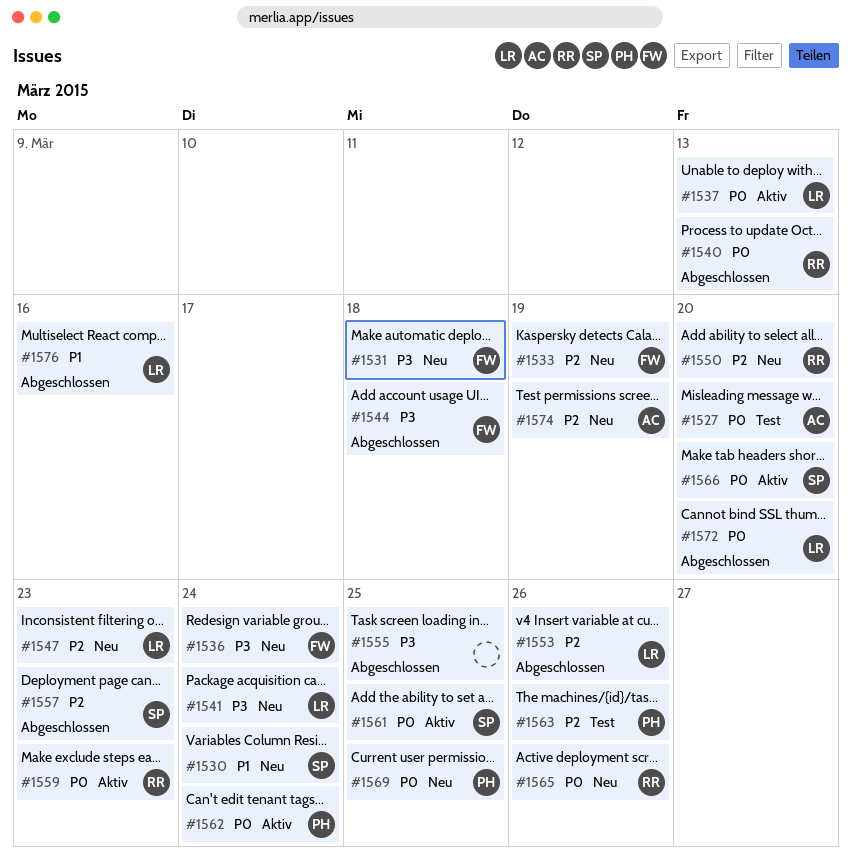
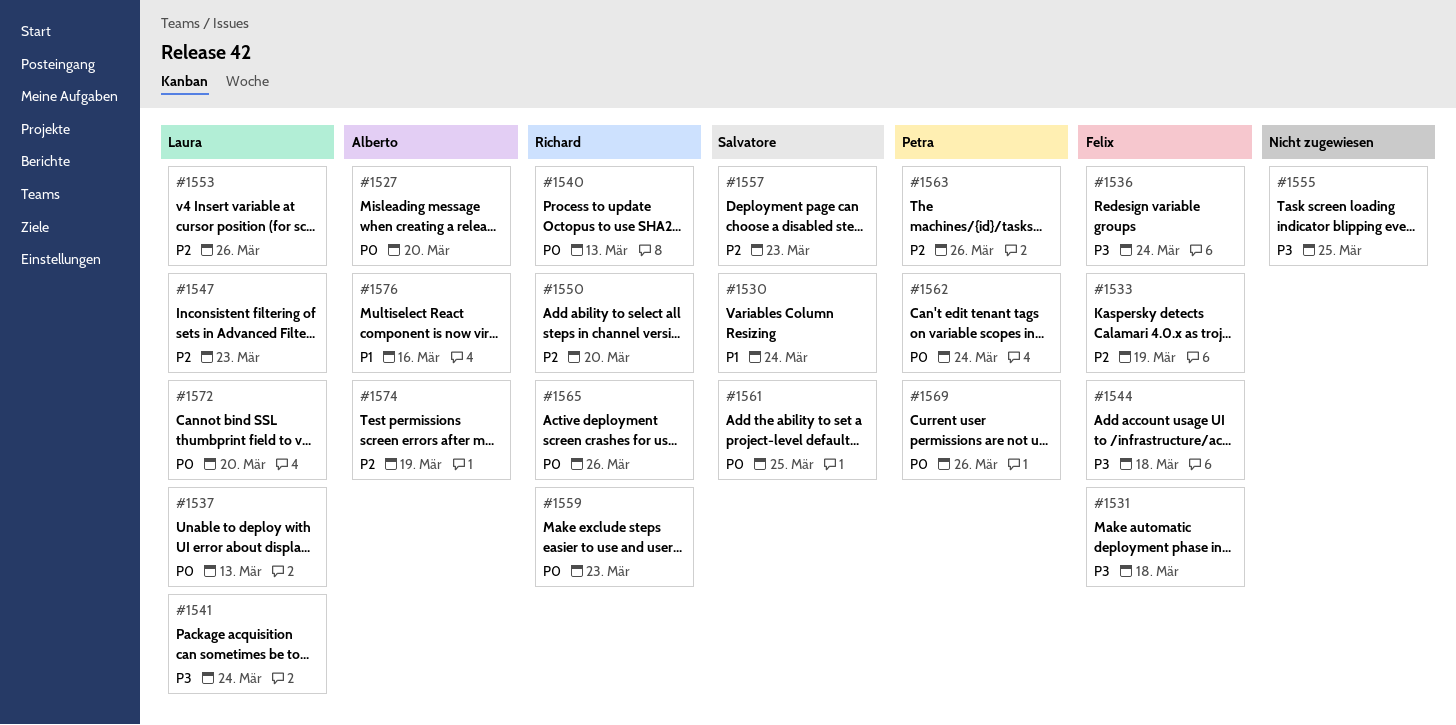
#1566: present -> none
#1569, due: Mar 25 -> Mar 26
#1576, owner: Laura -> Alberto

